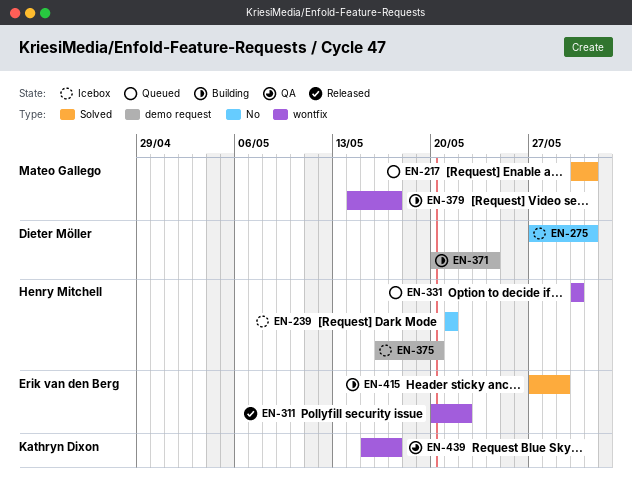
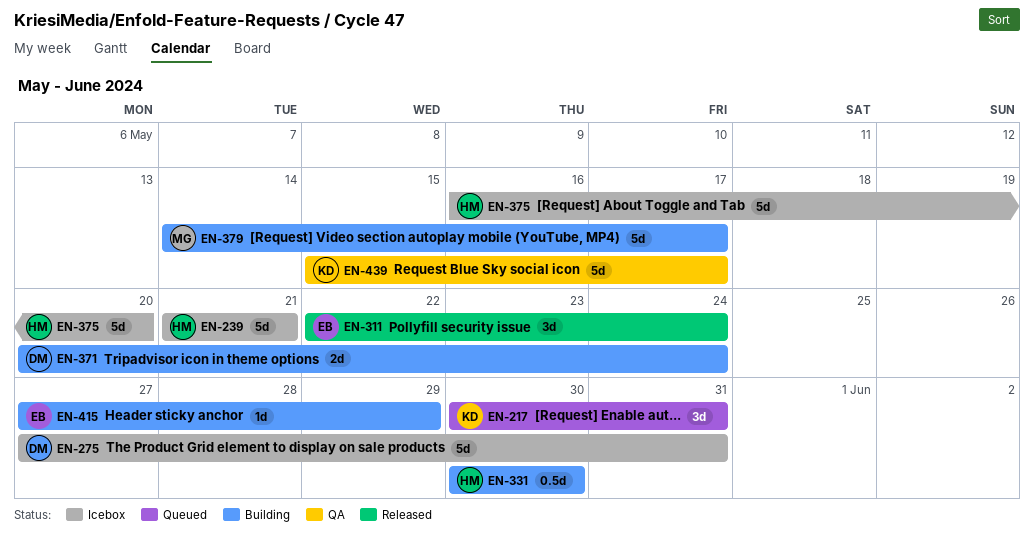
EN-217, owner: Mateo Gallego -> Kathryn Dixon
EN-311, start: May 20 -> May 22
EN-311, due: May 22 -> May 24
EN-331, status: Queued -> Building

